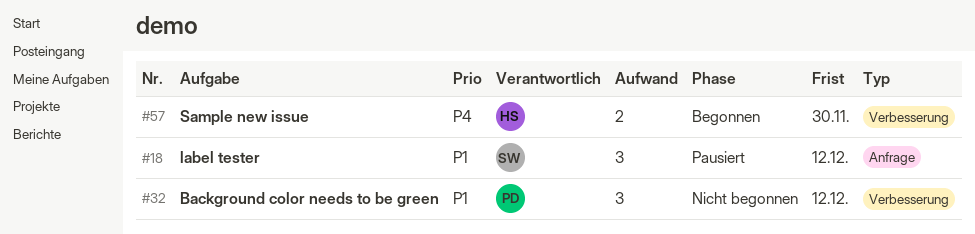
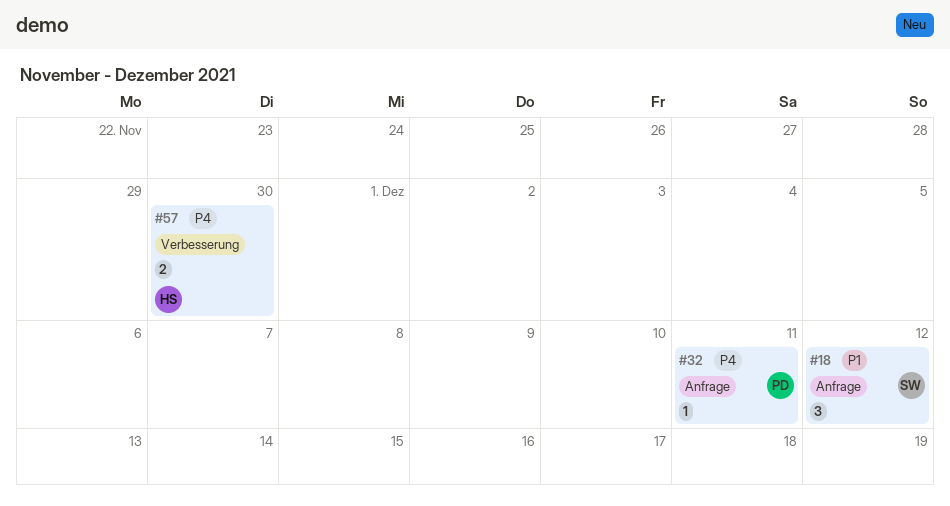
#32, priority: P1 -> P4
#32, label: Verbesserung -> Anfrage
#32, estimate: 3 -> 1
#32, due: Dec 12 -> Dec 11

